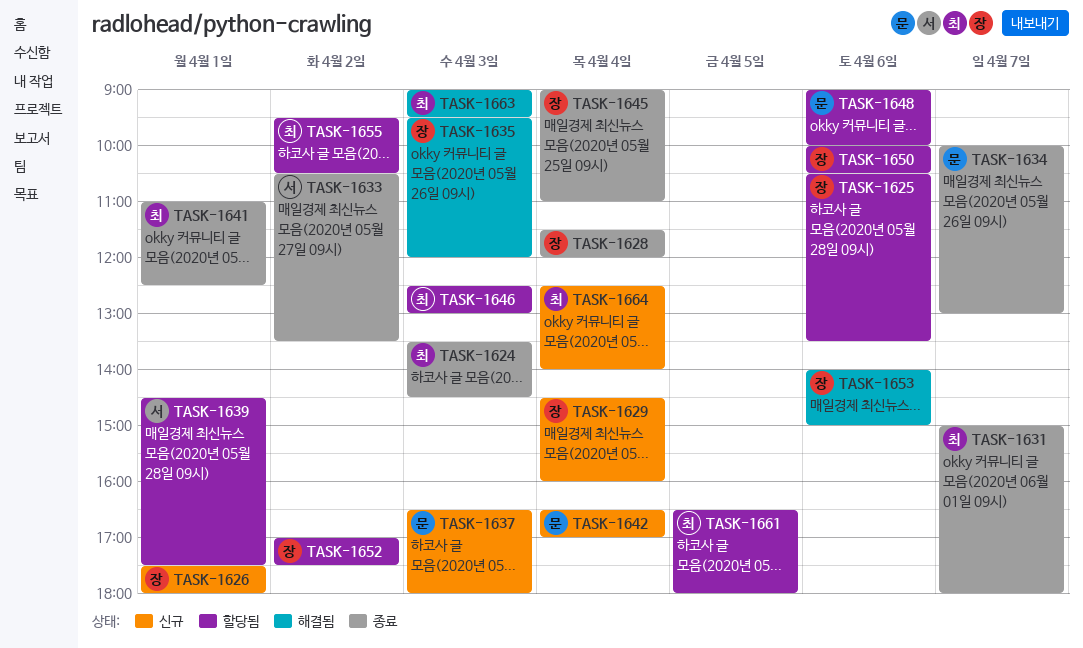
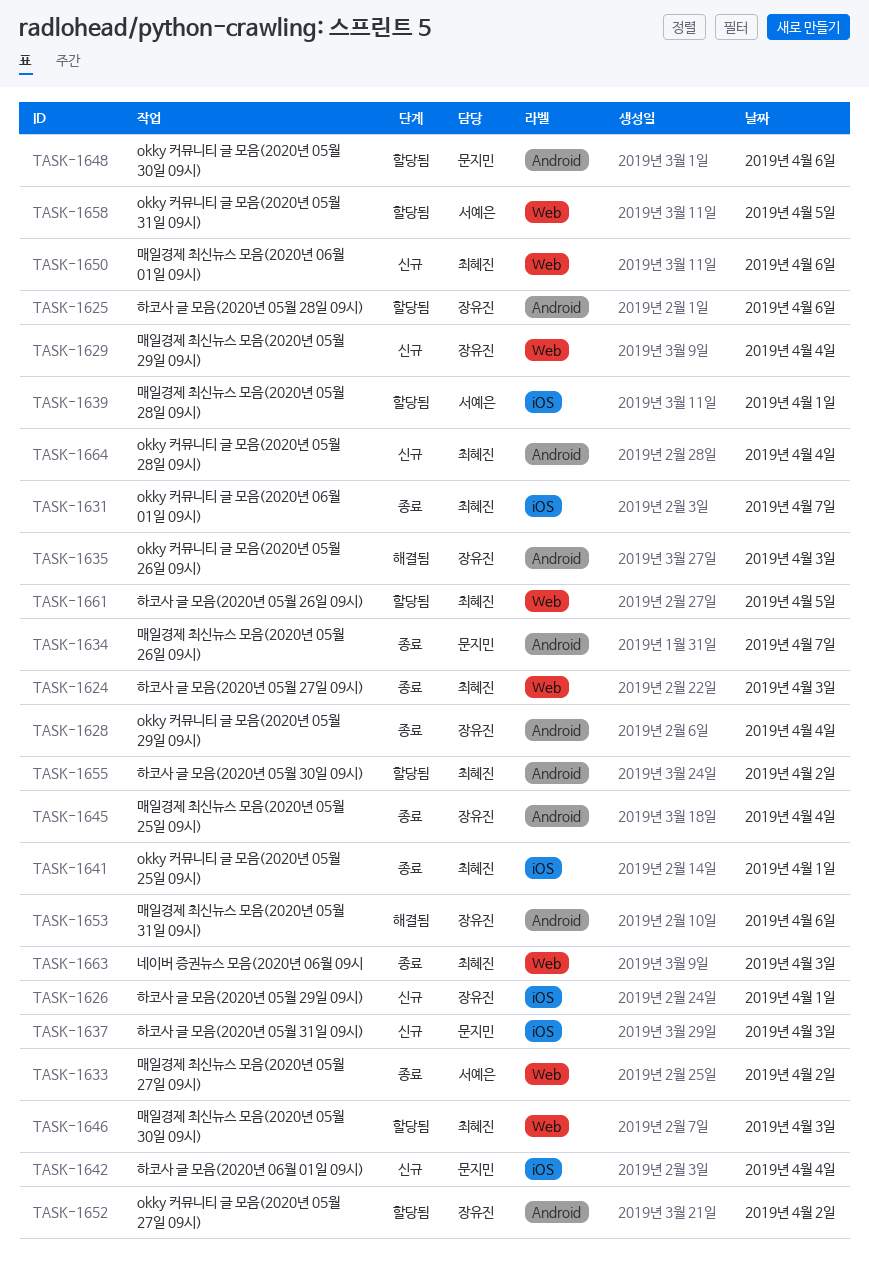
TASK-1650, status: 할당됨 -> 신규
TASK-1650, owner: 장유진 -> 최혜진
TASK-1658: none -> present
TASK-1663, status: 해결됨 -> 종료

